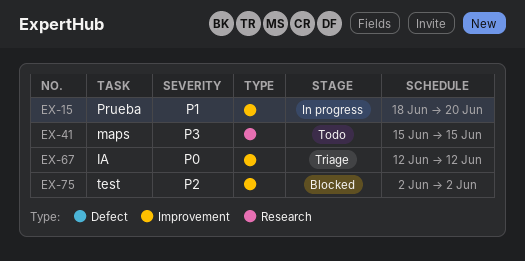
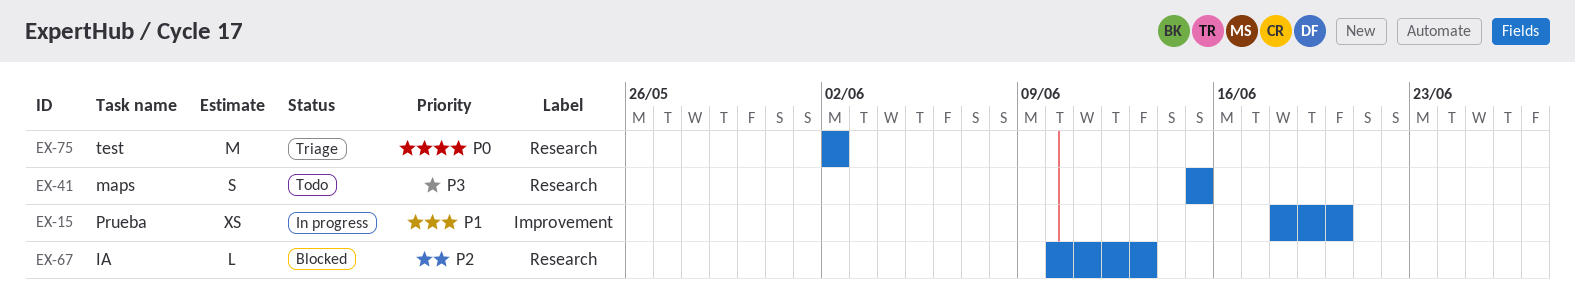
EX-67, status: Triage -> Blocked
EX-67, priority: P0 -> P2
EX-67, label: Improvement -> Research
EX-67, start: Jun 12 -> Jun 10
EX-67, due: Jun 12 -> Jun 13
EX-75, status: Blocked -> Triage
EX-75, priority: P2 -> P0
EX-75, label: Improvement -> Research

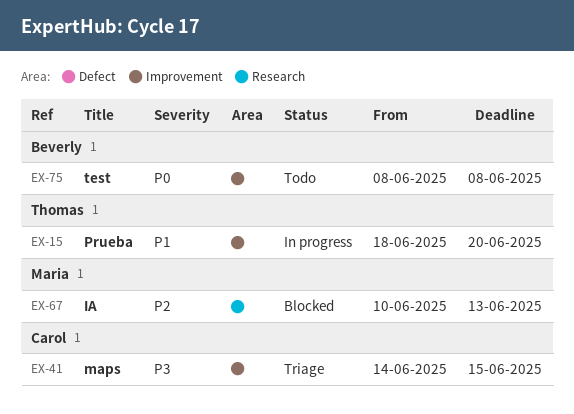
EX-41, status: Todo -> Triage
EX-41, label: Research -> Improvement
EX-41, start: Jun 15 -> Jun 14
EX-75, status: Triage -> Todo
EX-75, label: Research -> Improvement
EX-75, start: Jun 2 -> Jun 8
EX-75, due: Jun 2 -> Jun 8

